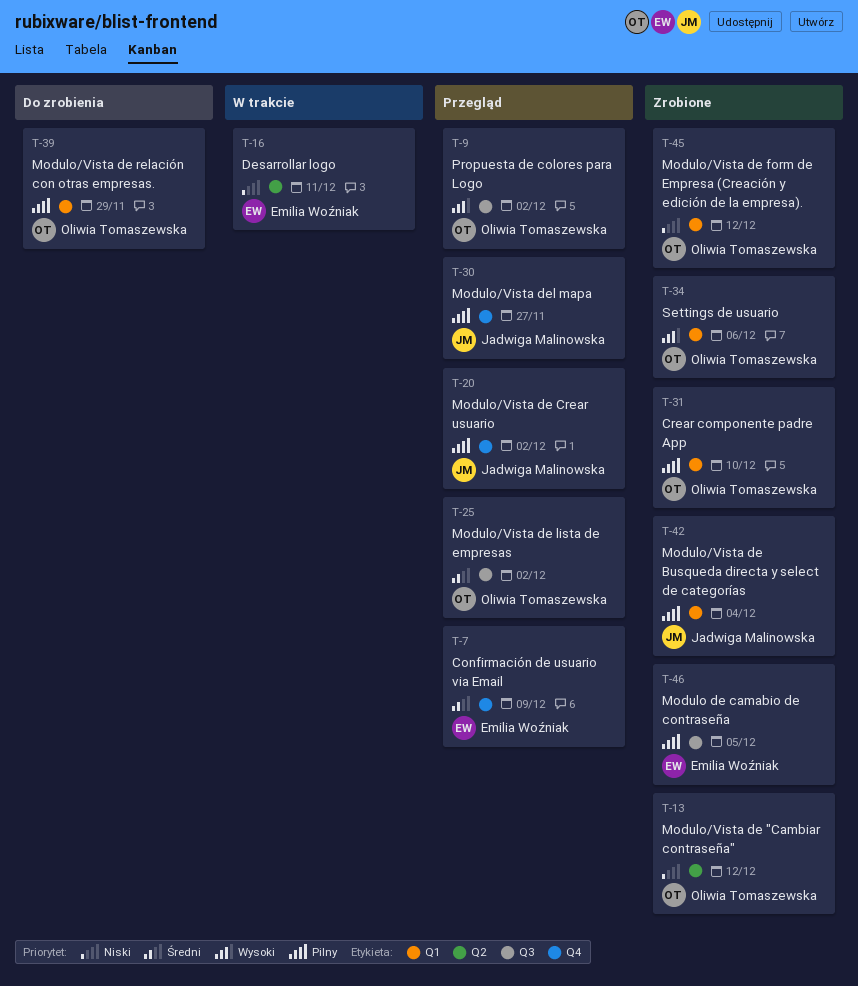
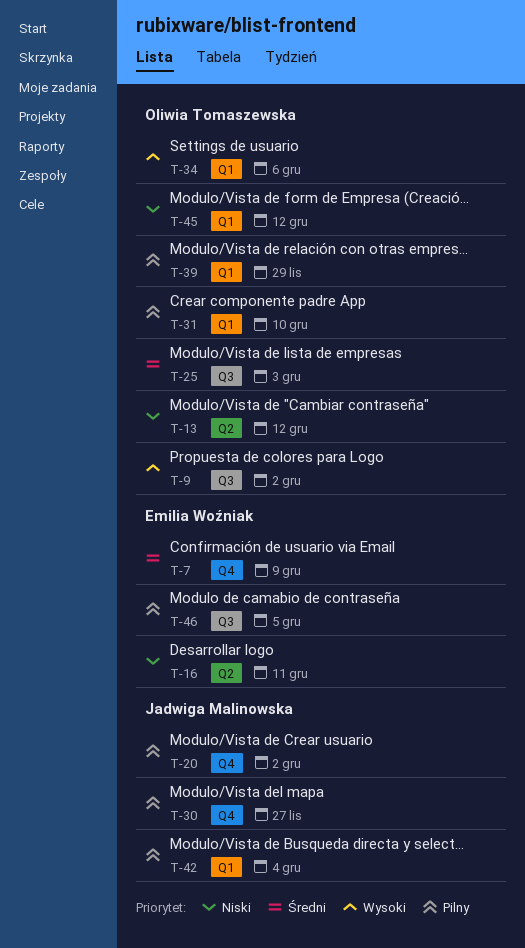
T-25, due: Dec 2 -> Dec 3

